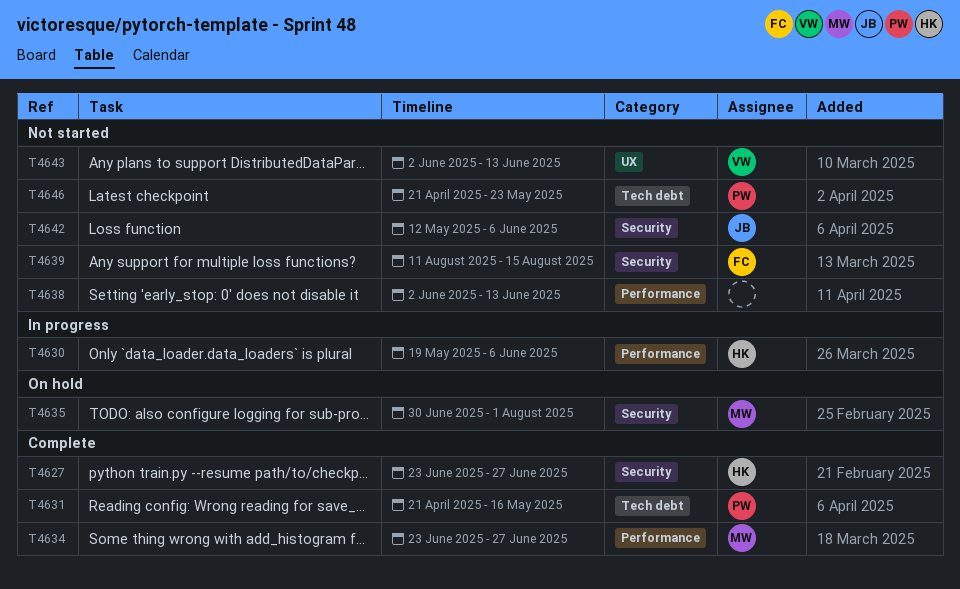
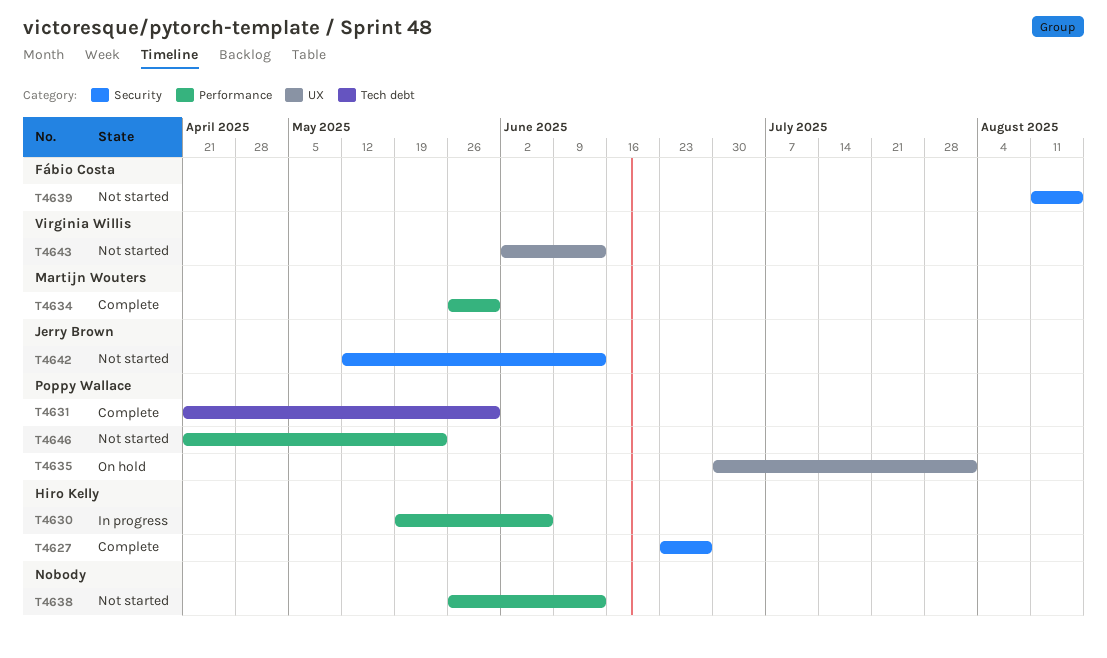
T4631, due: May 16 -> May 30
T4634, start: Jun 23 -> May 26
T4634, due: Jun 27 -> May 30
T4635, owner: Martijn Wouters -> Poppy Wallace
T4635, label: Security -> UX
T4638, start: Jun 2 -> May 26
T4642, due: Jun 6 -> Jun 13
T4646, label: Tech debt -> Performance

